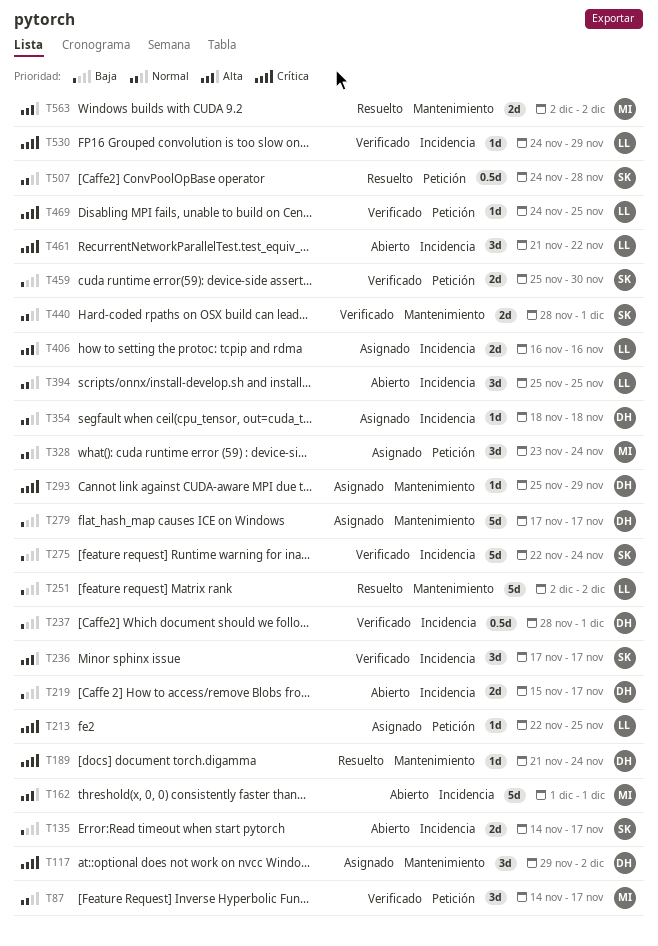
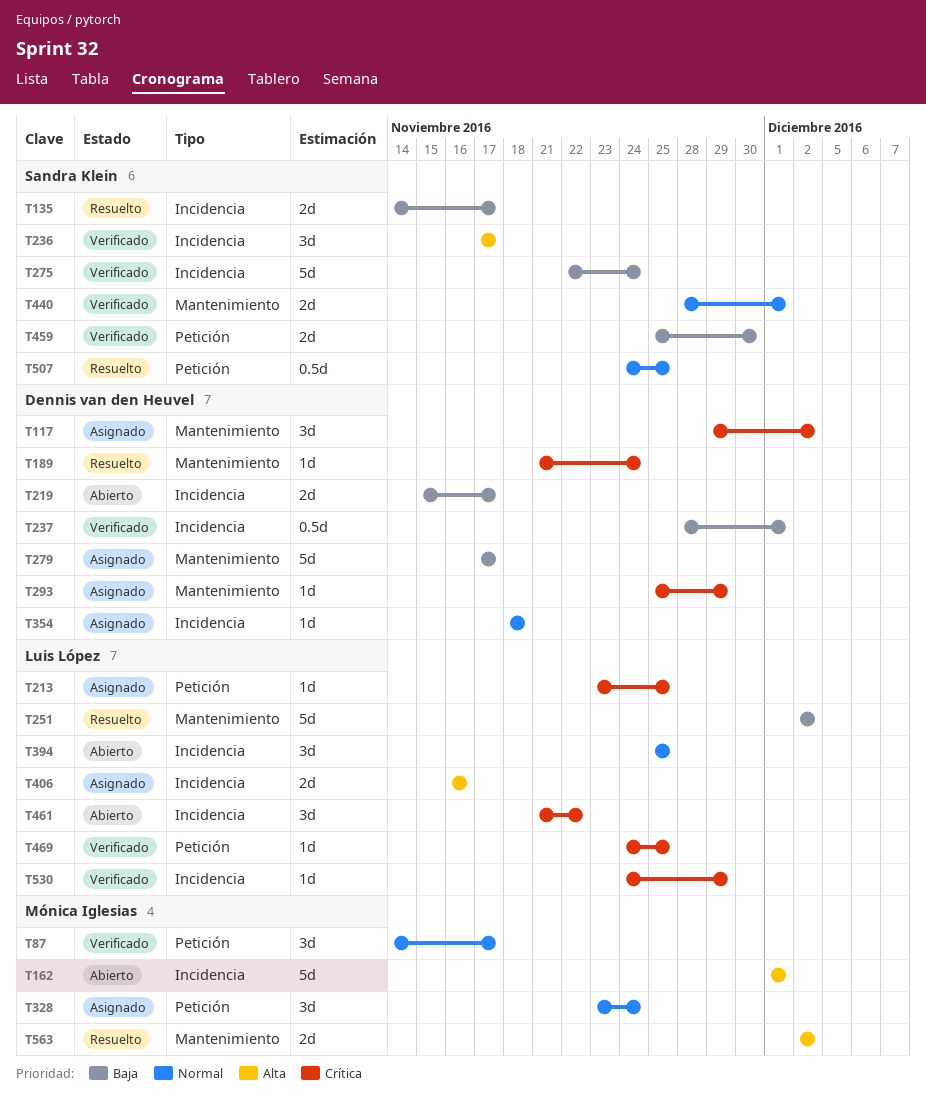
T135, status: Abierto -> Resuelto
T213, start: Nov 22 -> Nov 23
T507, due: Nov 28 -> Nov 25

